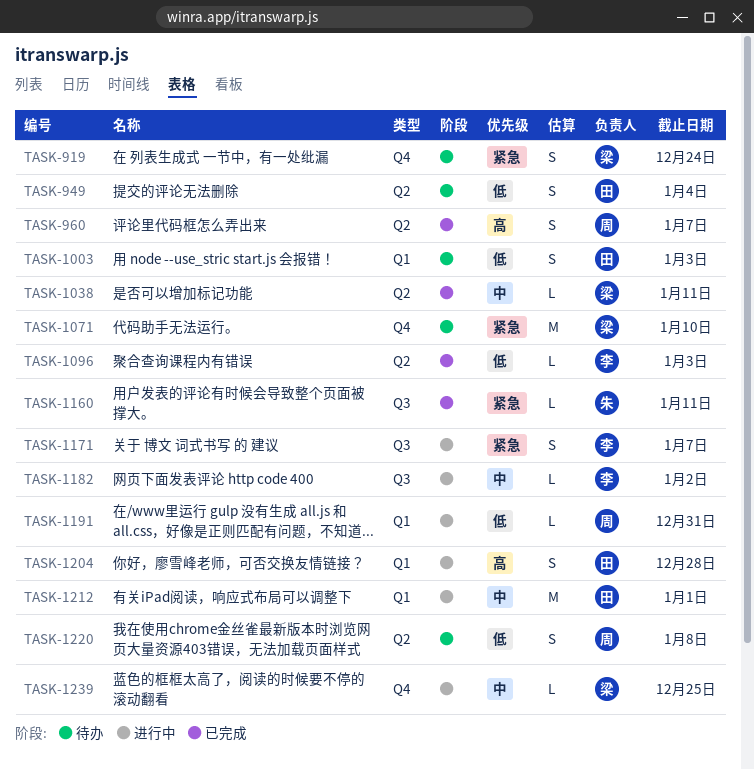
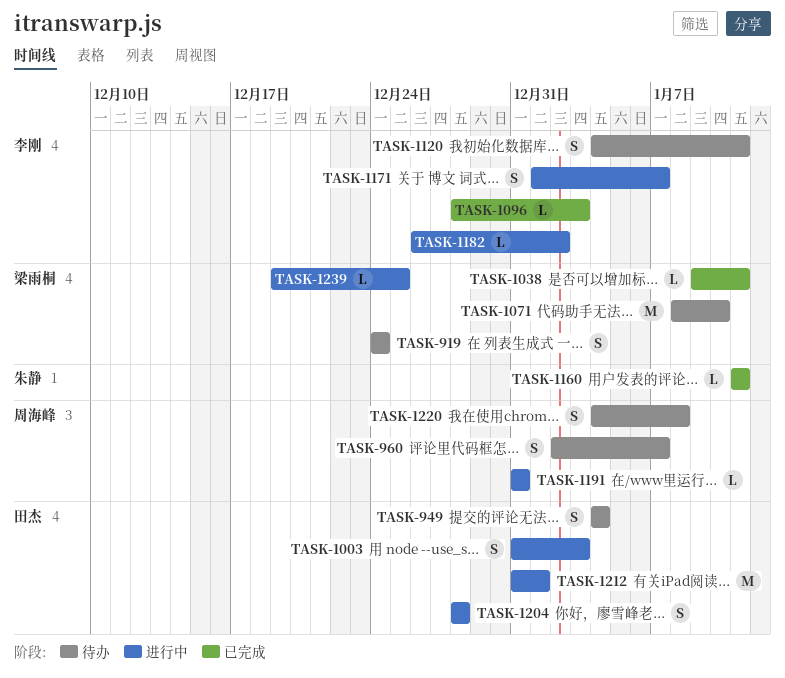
TASK-960, status: 已完成 -> 待办
TASK-1003, status: 待办 -> 进行中
TASK-1120: none -> present

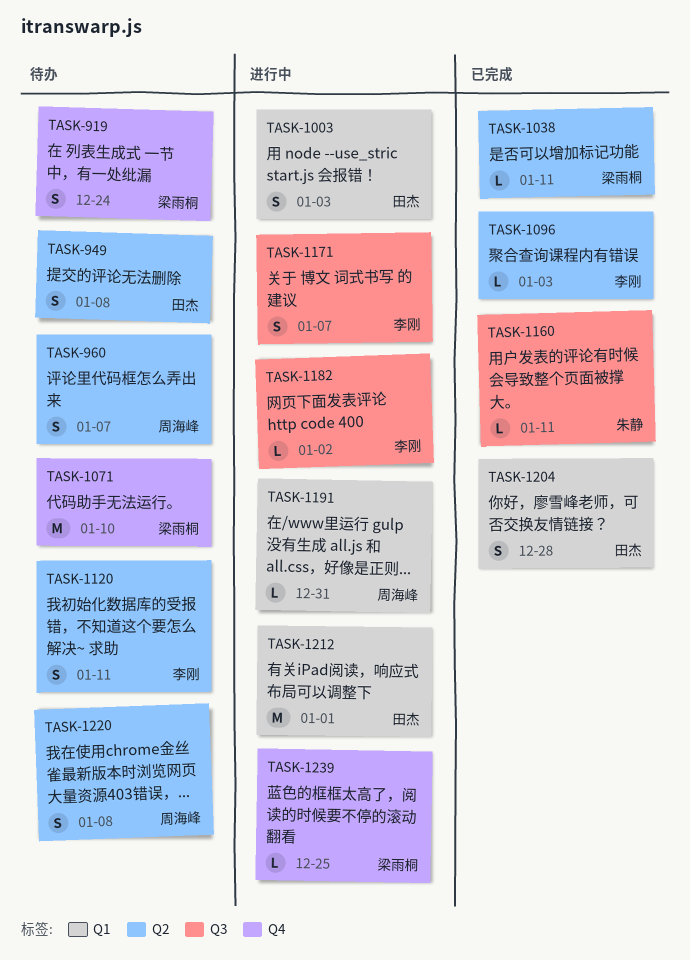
TASK-949, due: Jan 4 -> Jan 8
TASK-1204, status: 进行中 -> 已完成

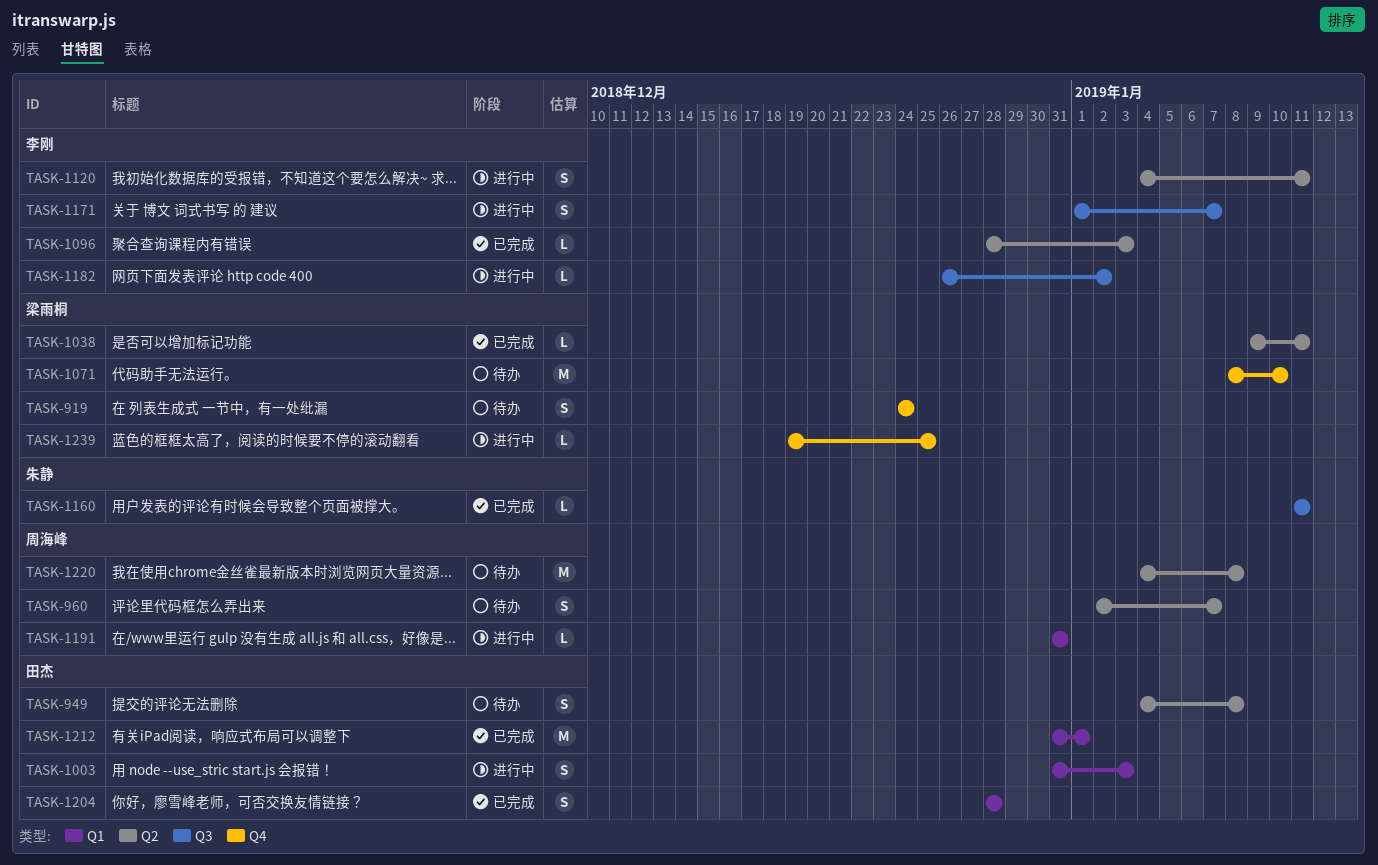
TASK-1120, status: 待办 -> 进行中
TASK-1212, status: 进行中 -> 已完成
TASK-1220, estimate: S -> M

